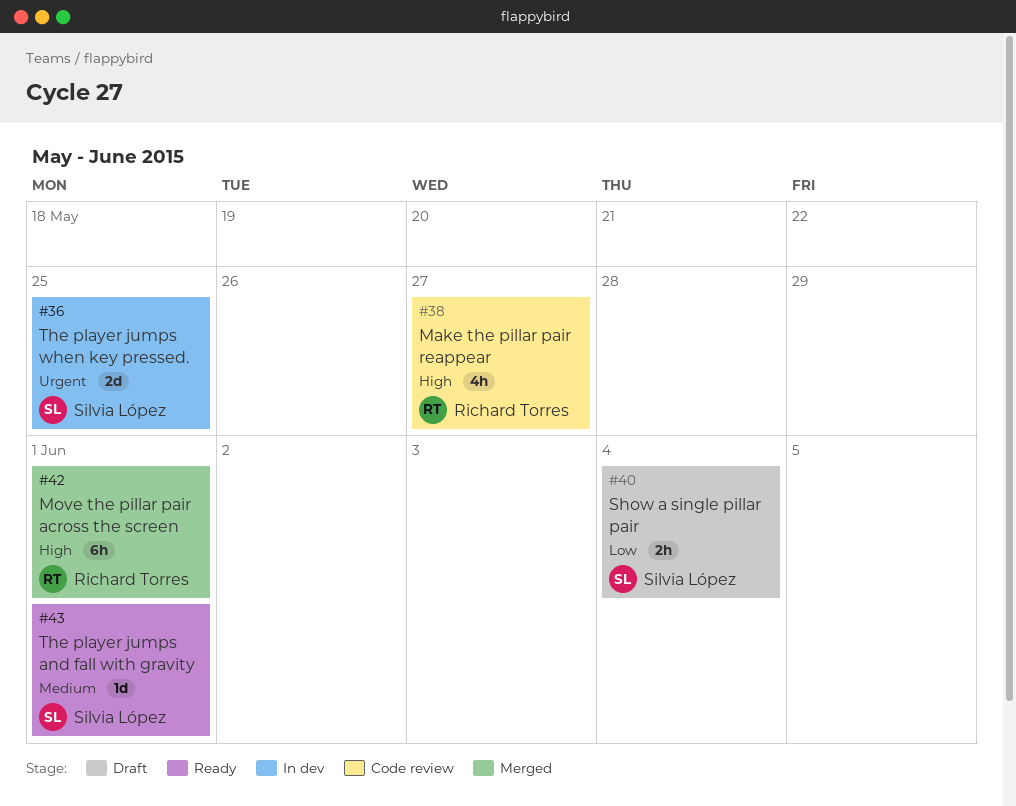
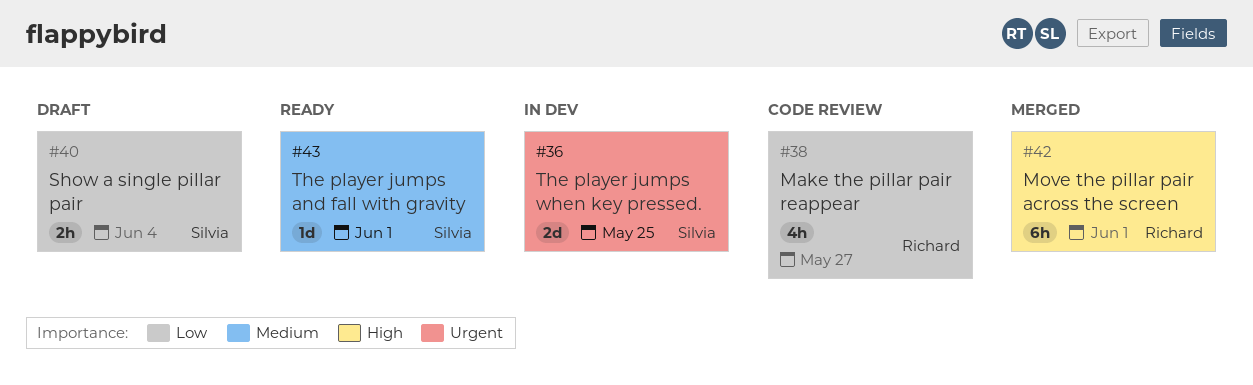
#38, priority: High -> Low

